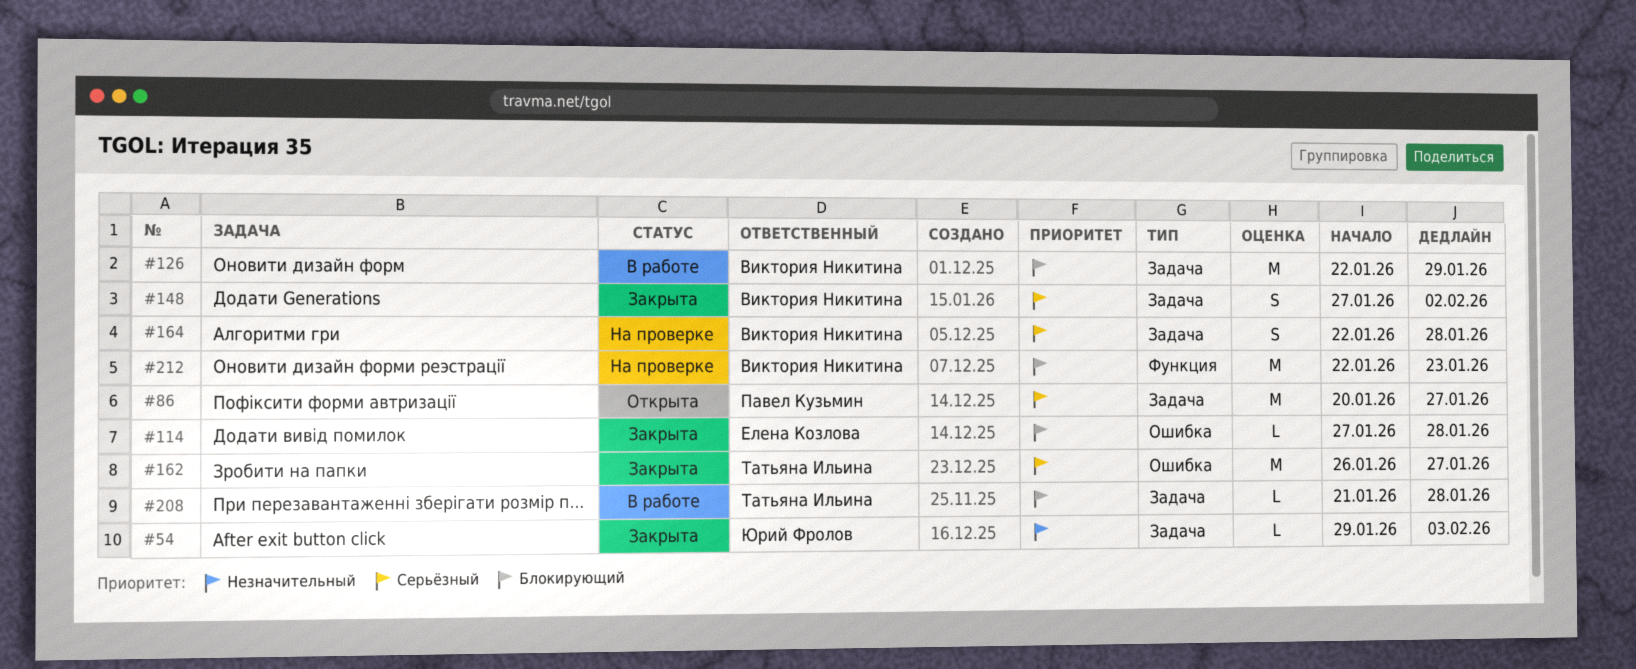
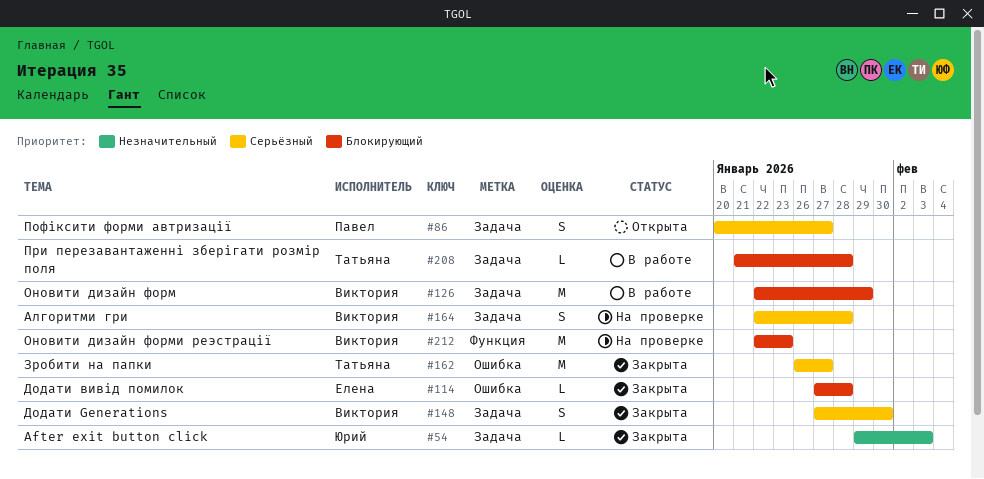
#86, estimate: M -> S
#148, due: Feb 2 -> Jan 30

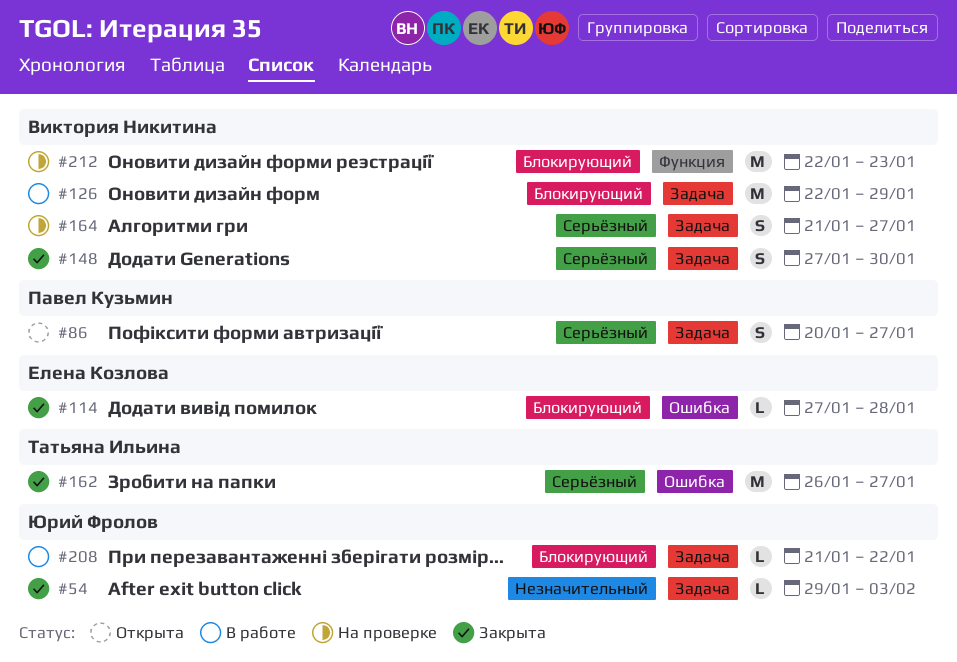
#164, start: Jan 22 -> Jan 21
#164, due: Jan 28 -> Jan 27
#208, owner: Татьяна Ильина -> Юрий Фролов
#208, due: Jan 28 -> Jan 22

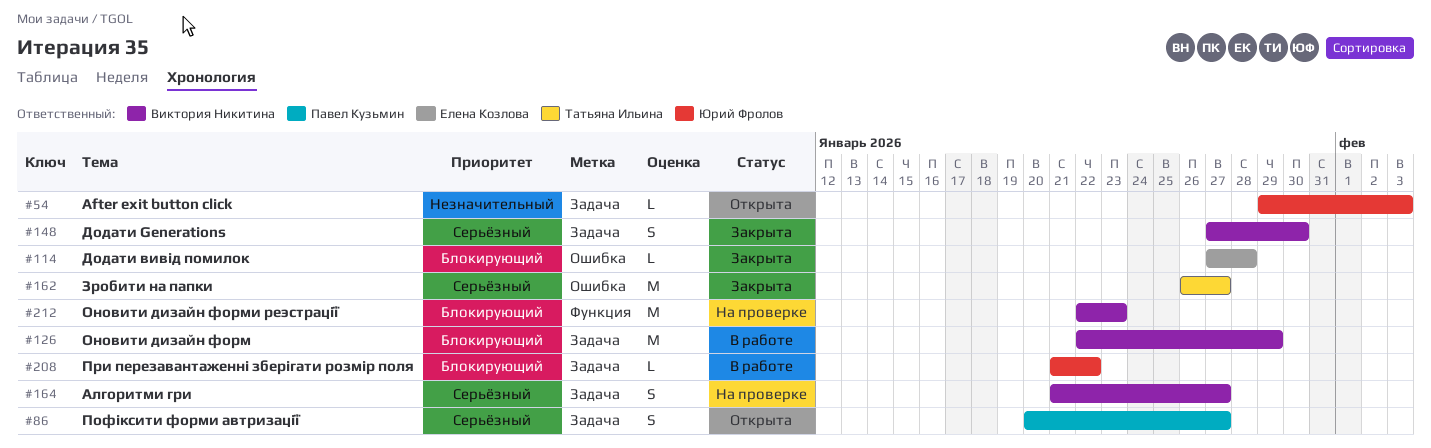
#54, status: Закрыта -> Открыта

